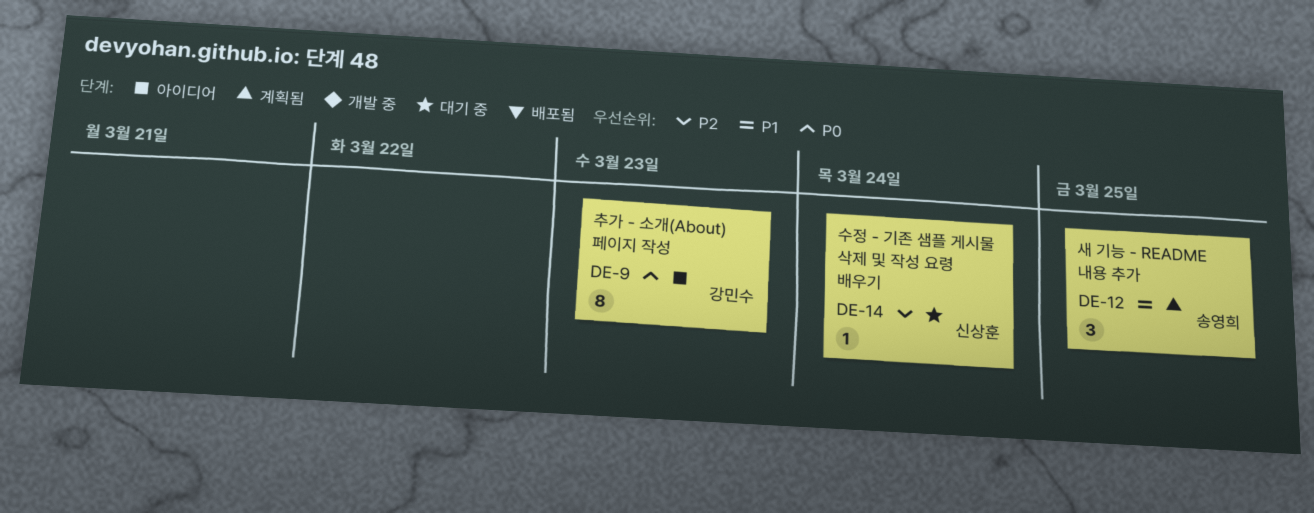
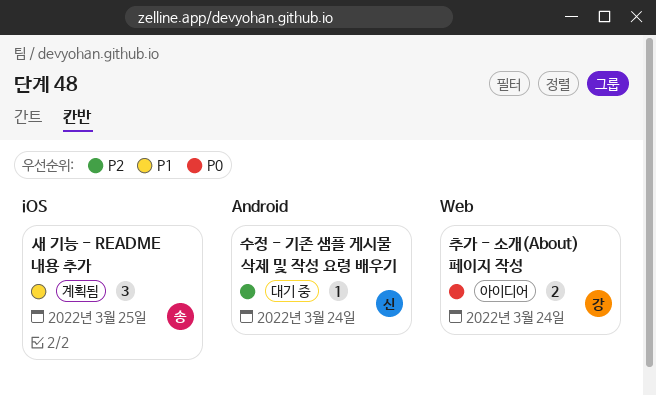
추가 - 소개(About) 페이지 작성, estimate: 8 -> 2
추가 - 소개(About) 페이지 작성, due: Mar 23 -> Mar 24

